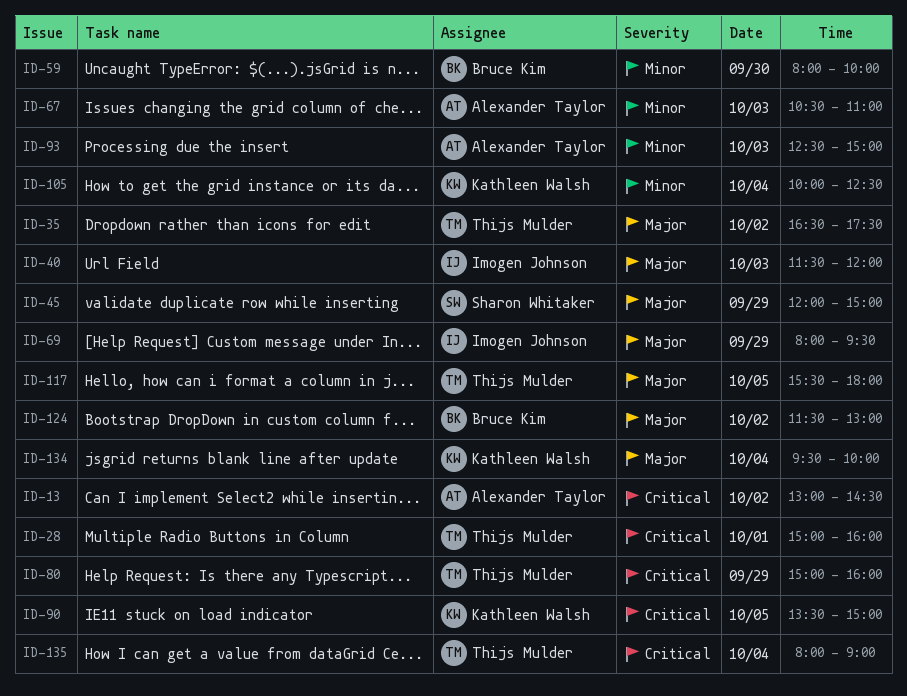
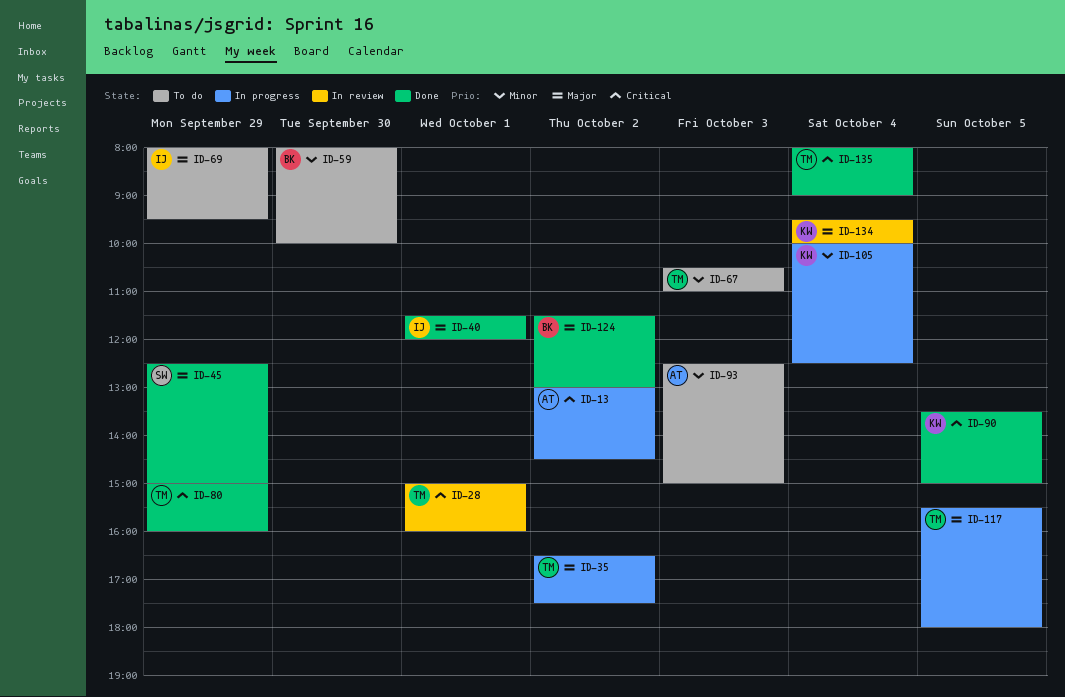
ID-40, day: Oct 3 -> Oct 1
ID-45, begins: 12:00 -> 12:30
ID-67, owner: Alexander Taylor -> Thijs Mulder

